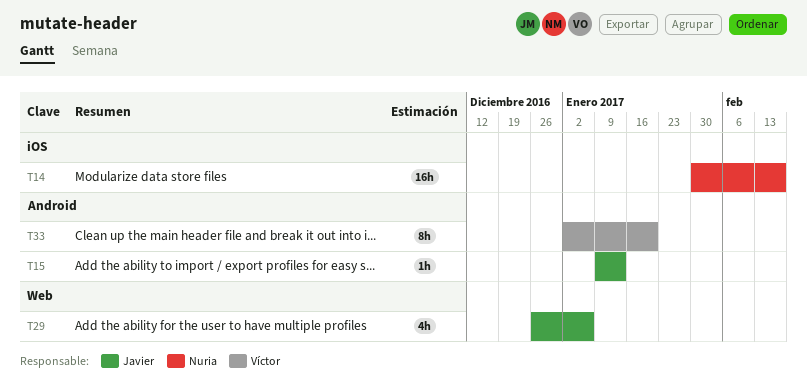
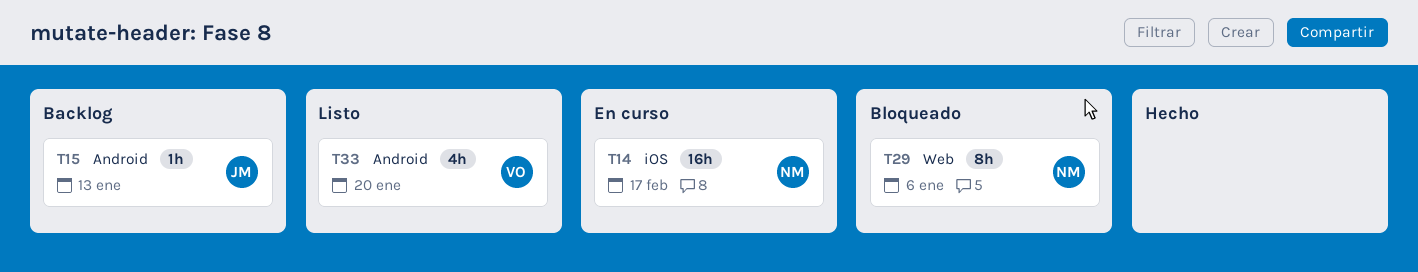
T29, owner: Javier -> Nuria
T29, estimate: 4h -> 8h
T33, estimate: 8h -> 4h

